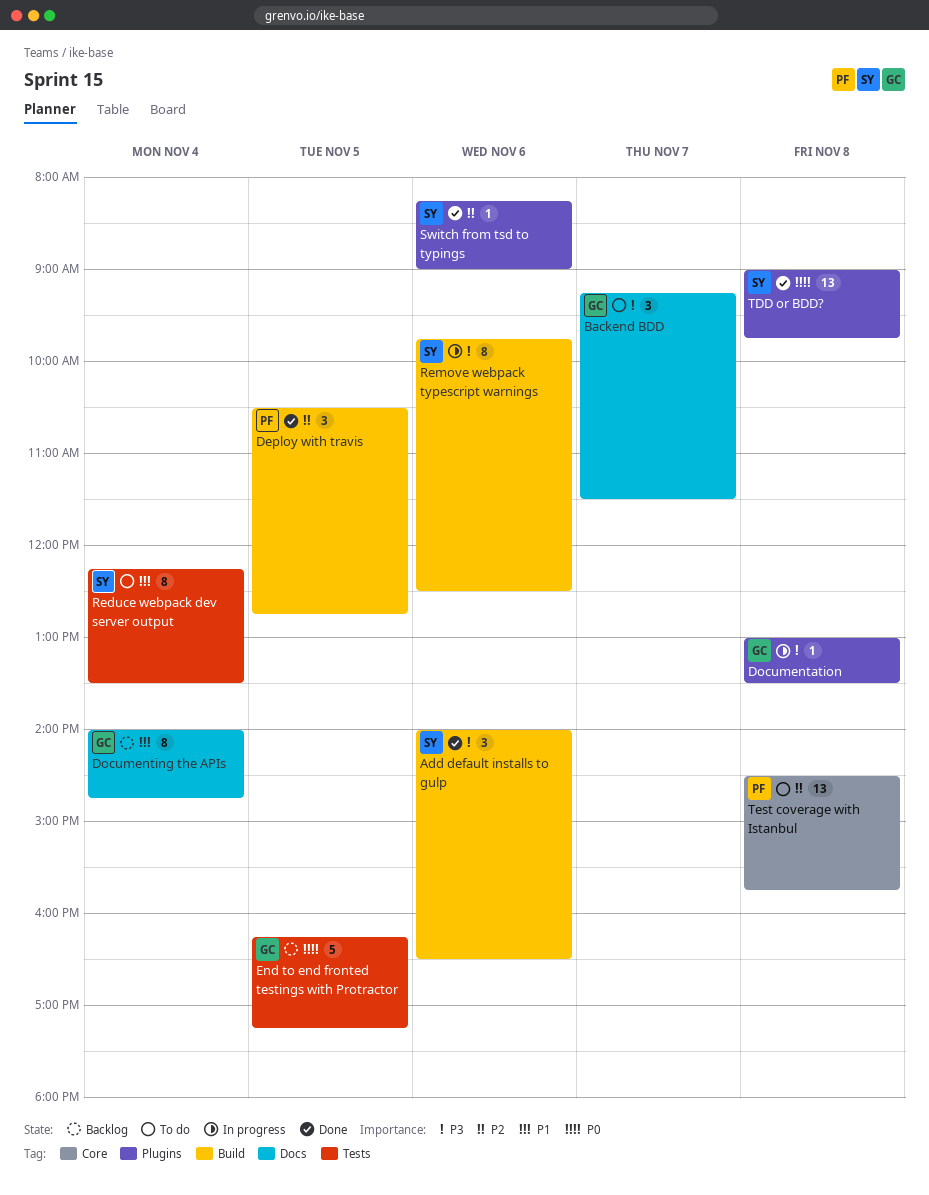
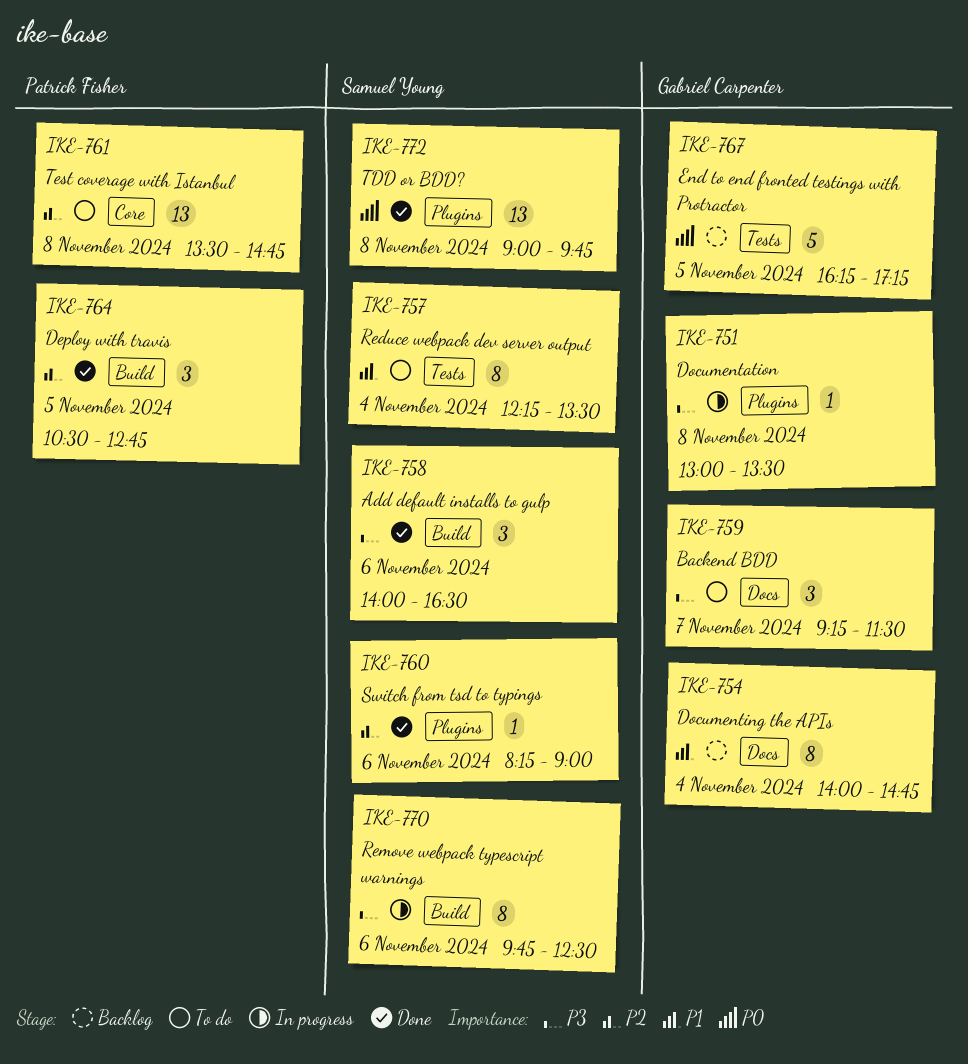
Test coverage with Istanbul, begins: 14:30 -> 13:30
Test coverage with Istanbul, ends: 15:45 -> 14:45

